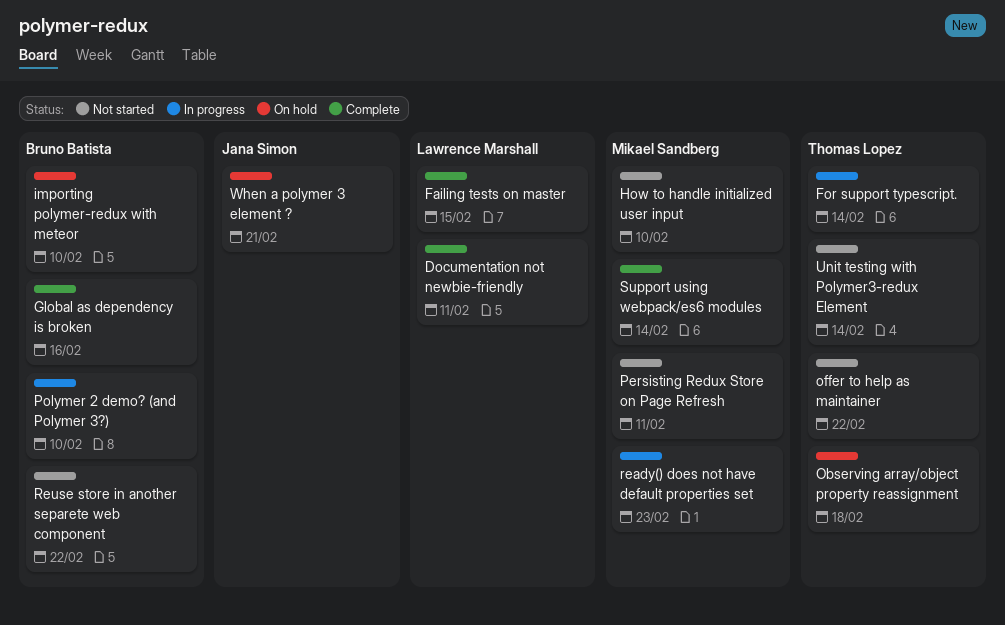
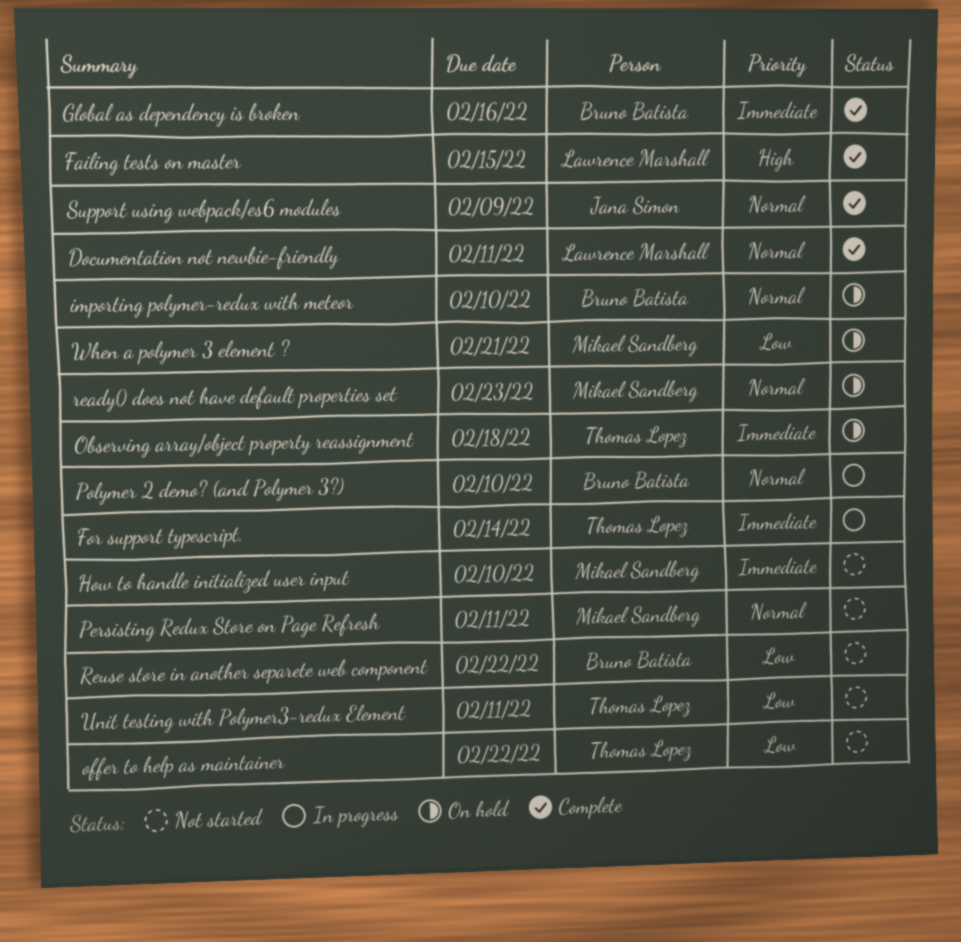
ready() does not have default properties set, status: In progress -> On hold
Support using webpack/es6 modules, owner: Mikael Sandberg -> Jana Simon
Support using webpack/es6 modules, due: Feb 14 -> Feb 9
Unit testing with Polymer3-redux Element, due: Feb 14 -> Feb 11
When a polymer 3 element ?, owner: Jana Simon -> Mikael Sandberg

